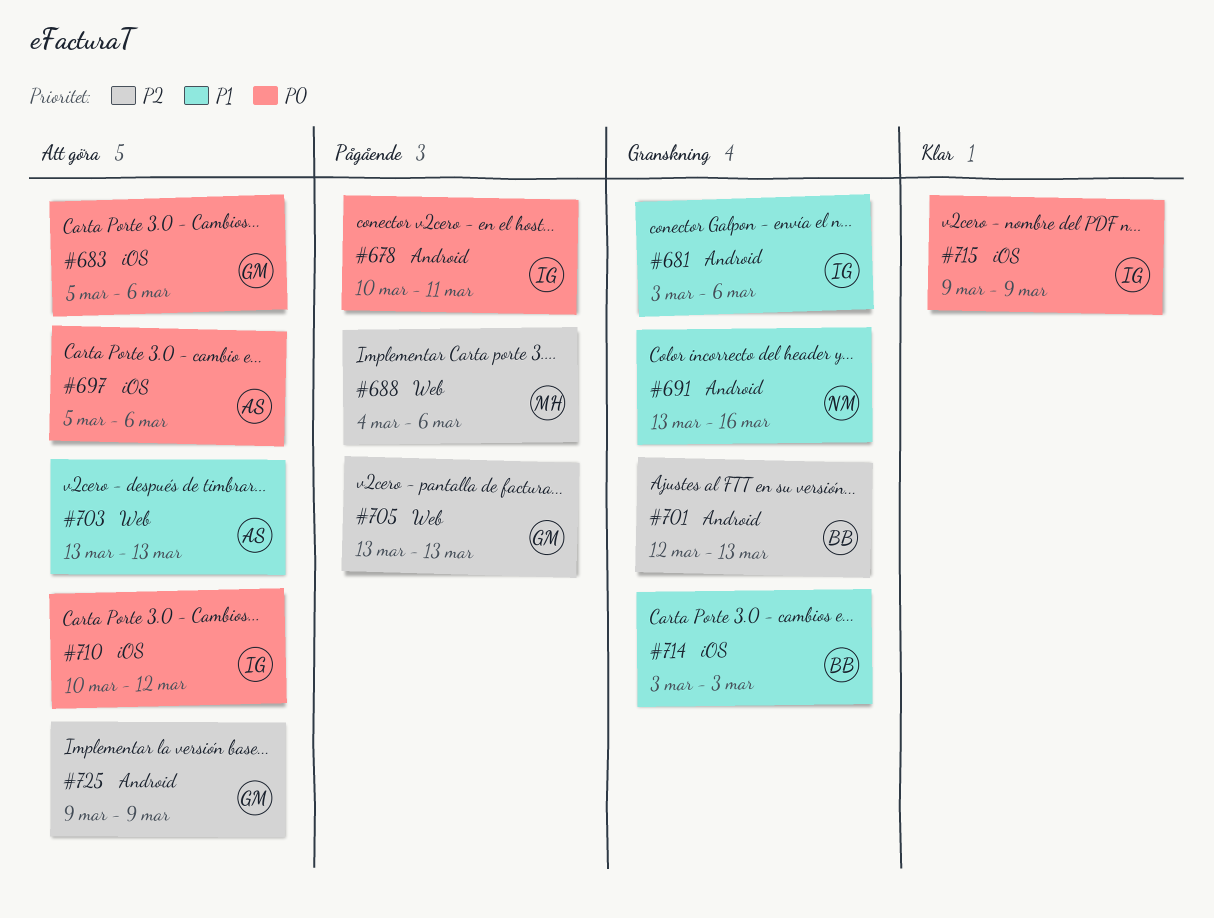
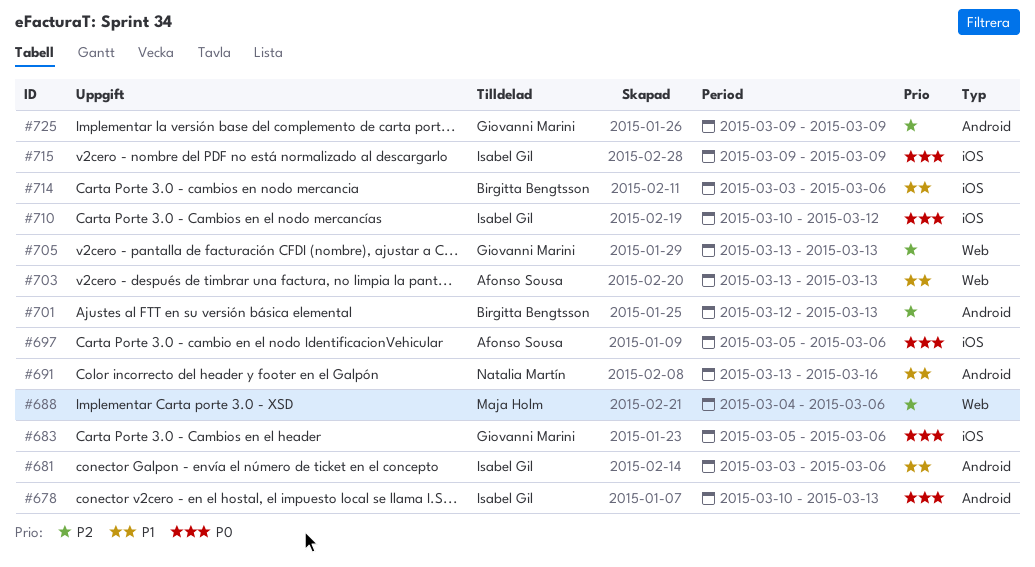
#678, due: Mar 11 -> Mar 13
#714, due: Mar 3 -> Mar 6

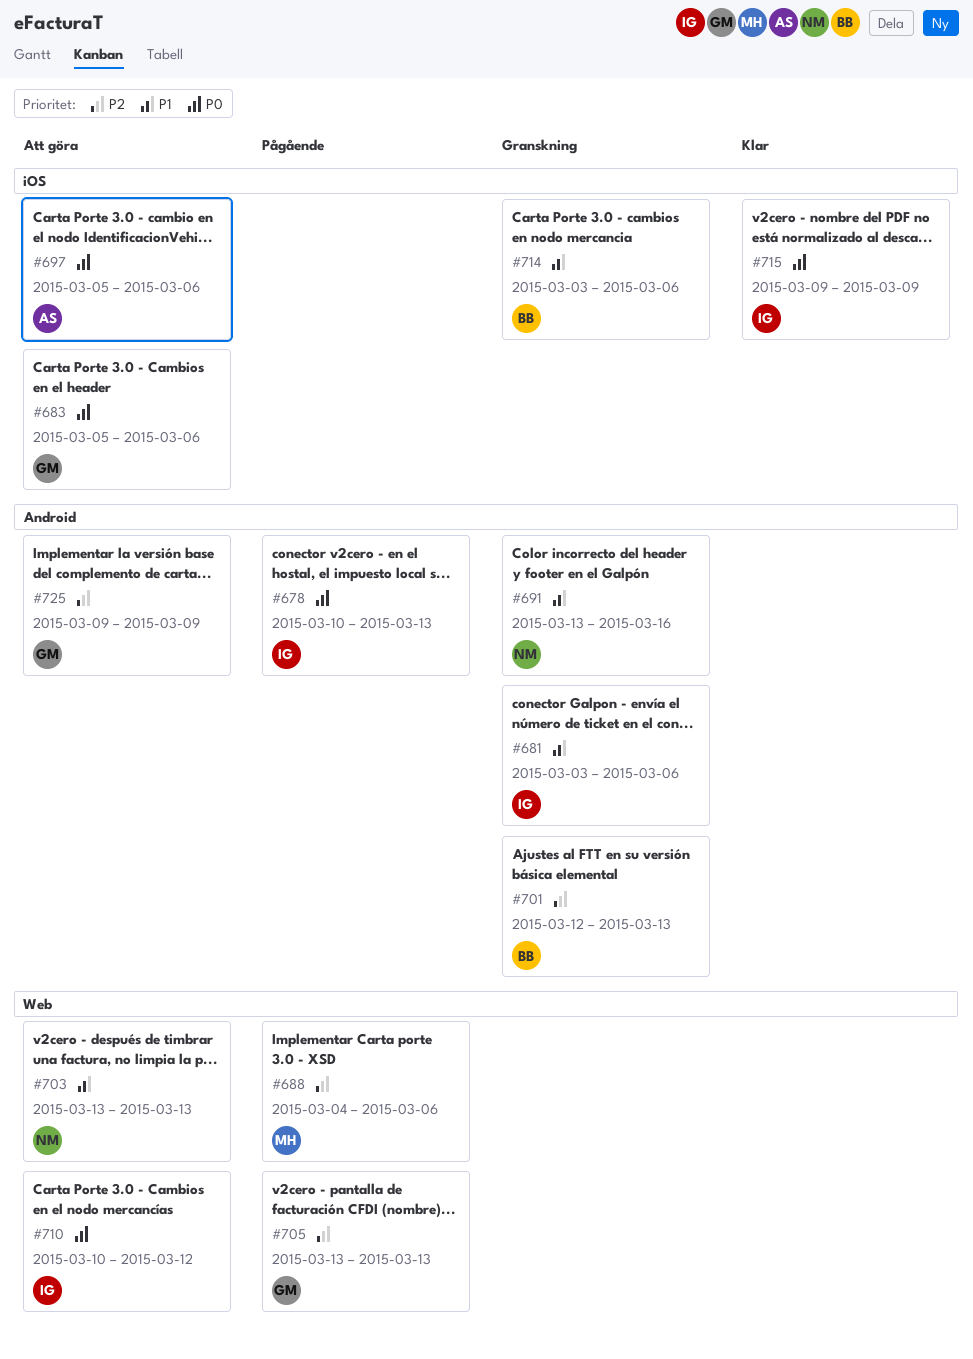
#703, owner: Afonso Sousa -> Natalia Martín
#710, label: iOS -> Web

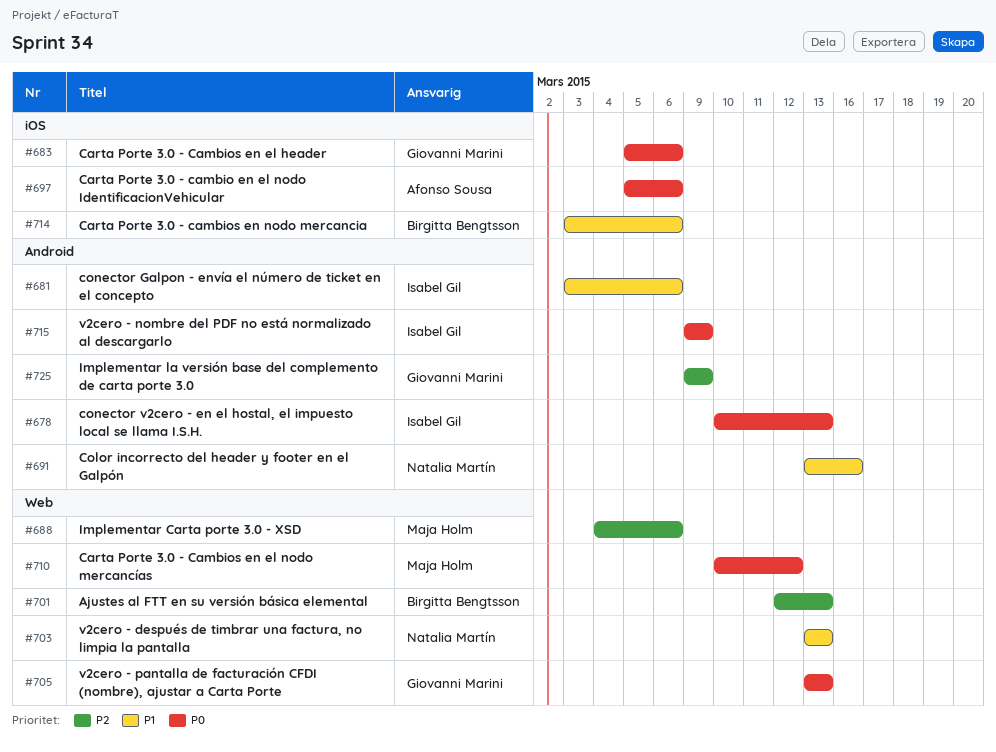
#701, label: Android -> Web
#705, priority: P2 -> P0
#710, owner: Isabel Gil -> Maja Holm
#715, label: iOS -> Android

